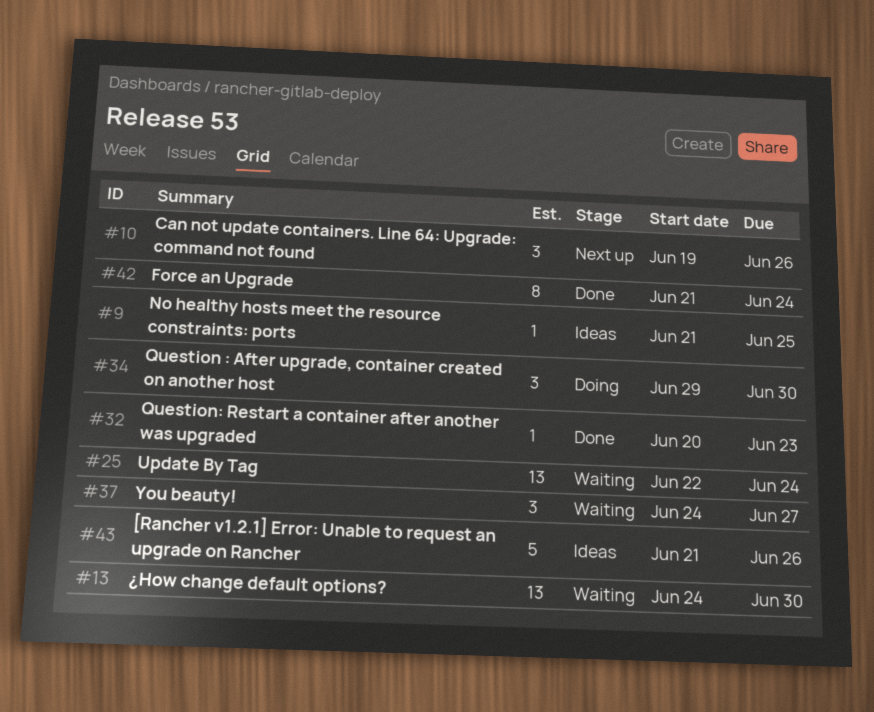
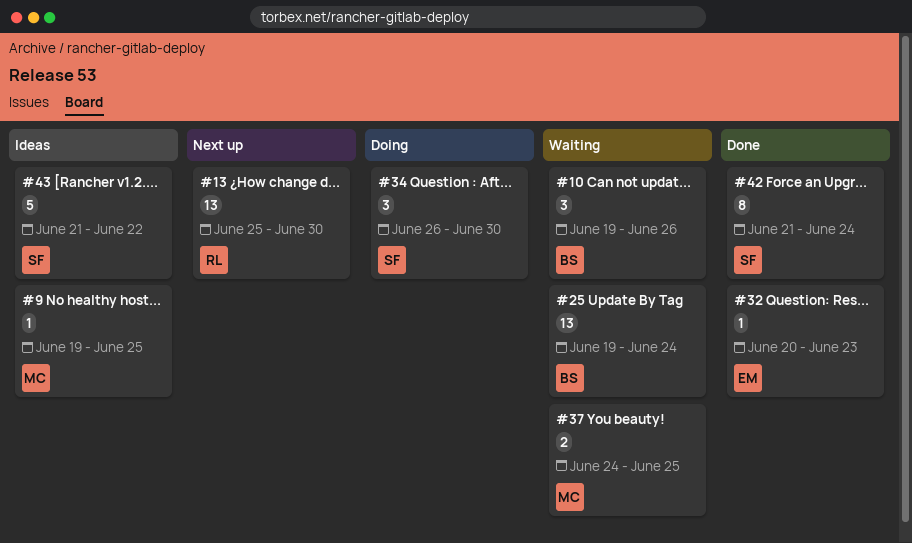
#9, start: Jun 21 -> Jun 19
#10, status: Next up -> Waiting
#13, status: Waiting -> Next up
#13, start: Jun 24 -> Jun 25
#25, start: Jun 22 -> Jun 19
#34, start: Jun 29 -> Jun 26
#37, estimate: 3 -> 2
#37, due: Jun 27 -> Jun 25
#43, due: Jun 26 -> Jun 22

